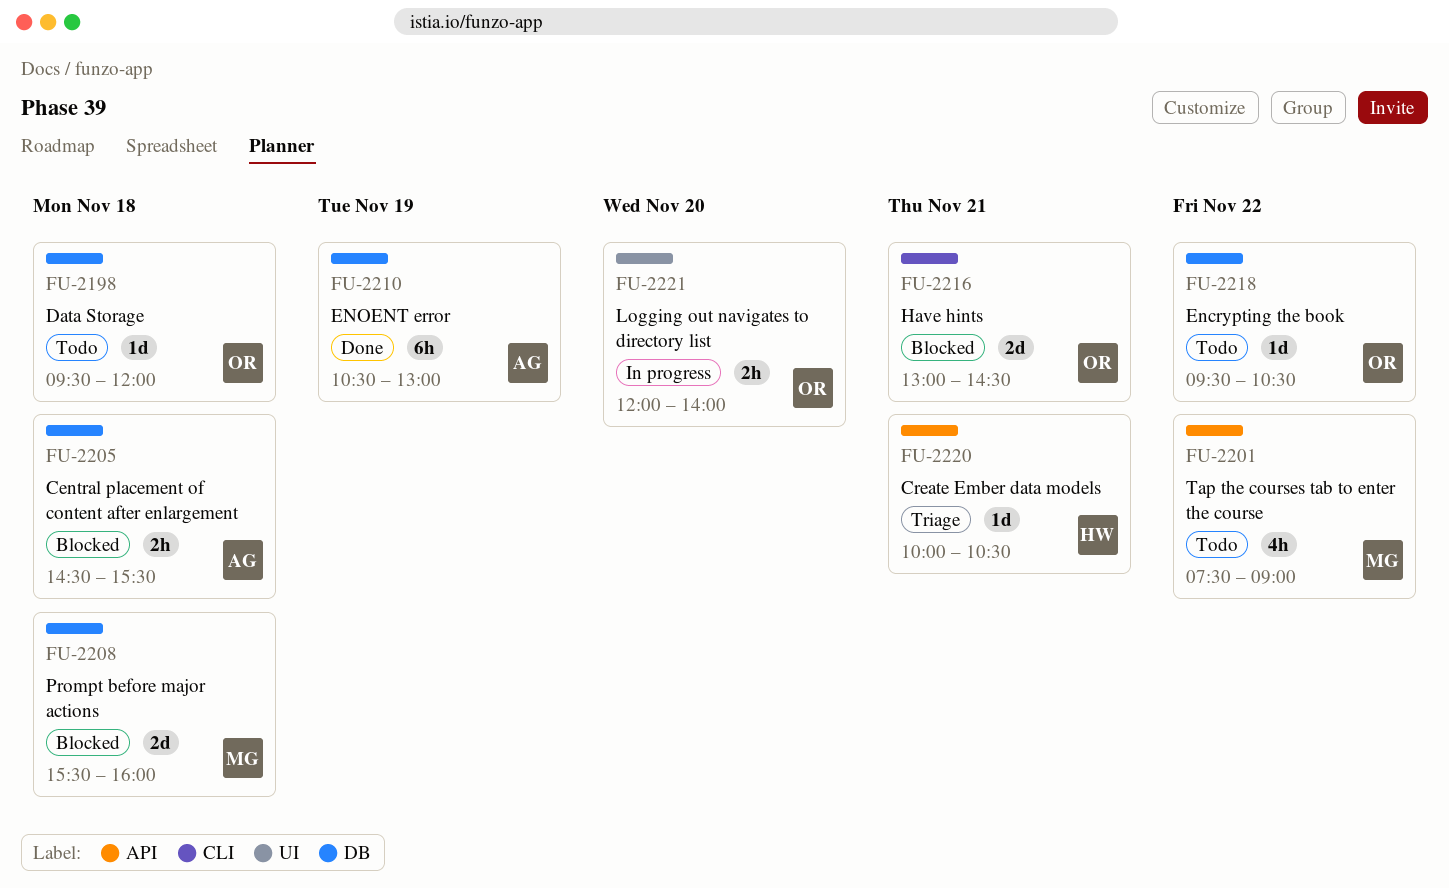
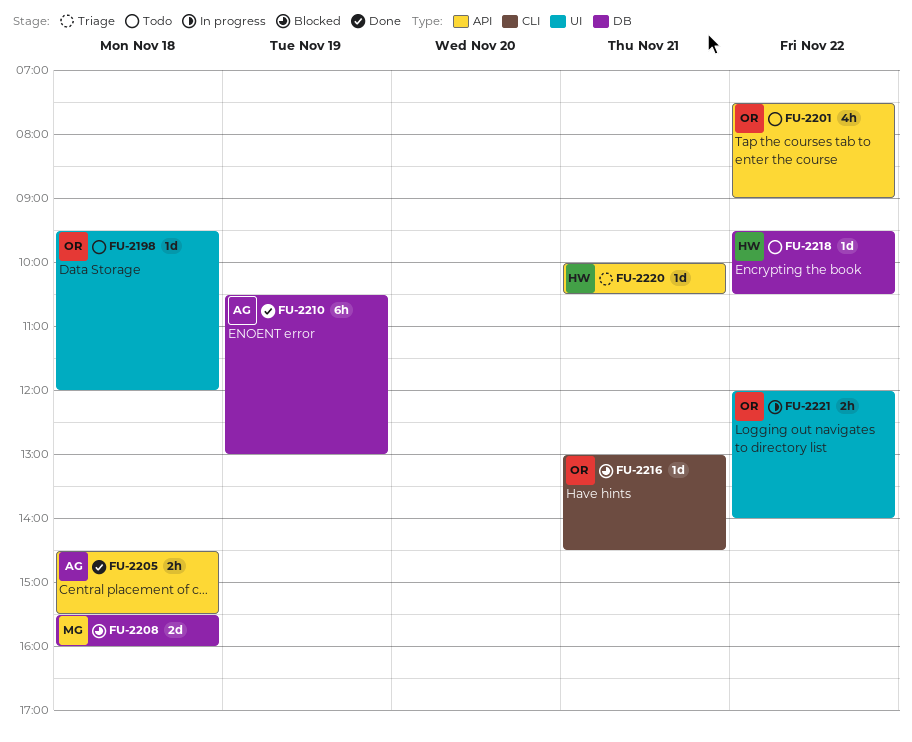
FU-2198, label: DB -> UI
FU-2201, owner: MG -> OR
FU-2205, status: Blocked -> Done
FU-2205, label: DB -> API
FU-2216, estimate: 2d -> 1d
FU-2218, owner: OR -> HW
FU-2221, day: Nov 20 -> Nov 22

